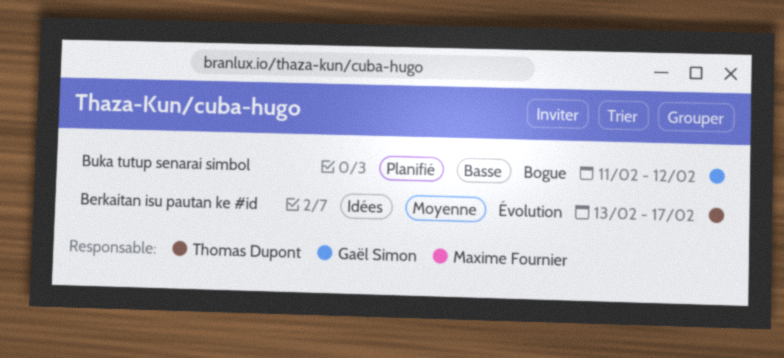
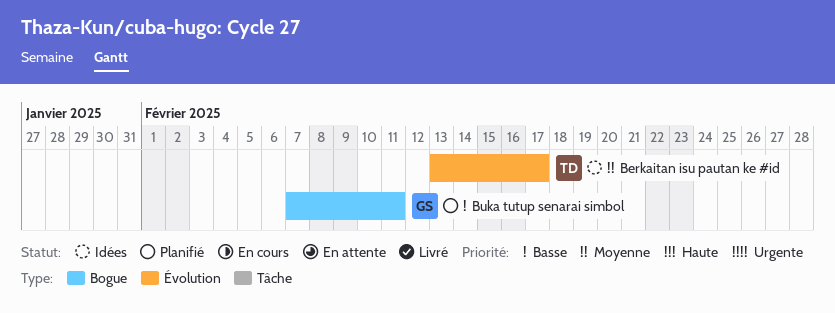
Buka tutup senarai simbol, start: Feb 11 -> Feb 7
Buka tutup senarai simbol, due: Feb 12 -> Feb 11

